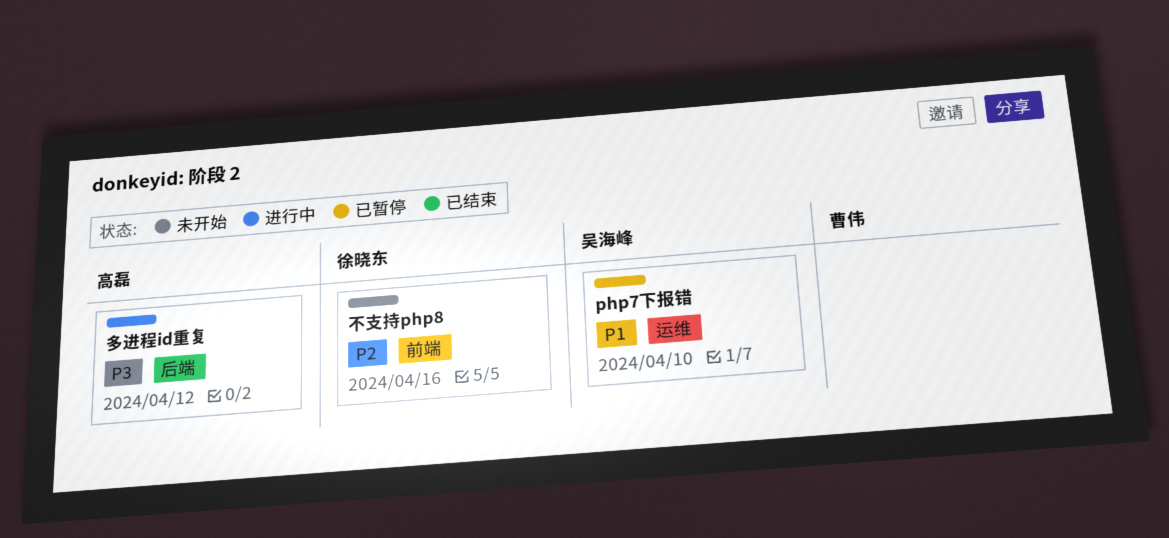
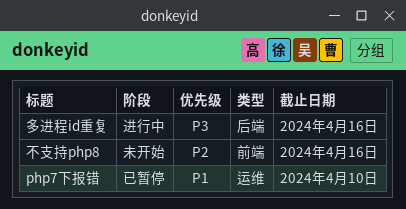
多进程id重复, due: Apr 12 -> Apr 16

